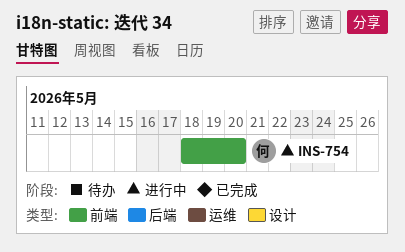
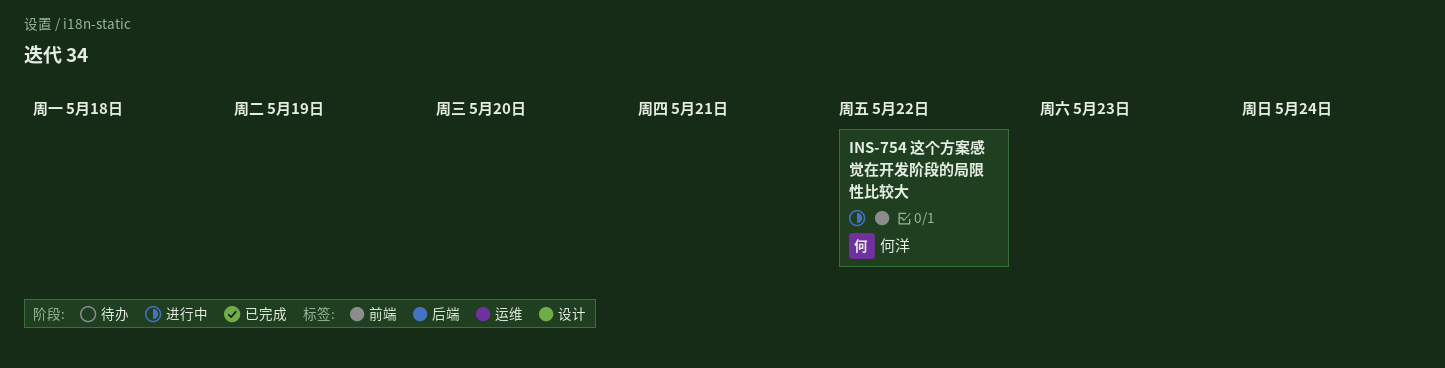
INS-754, due: May 20 -> May 22

